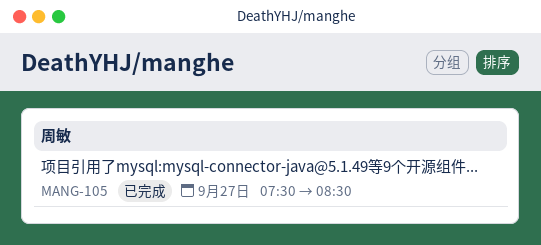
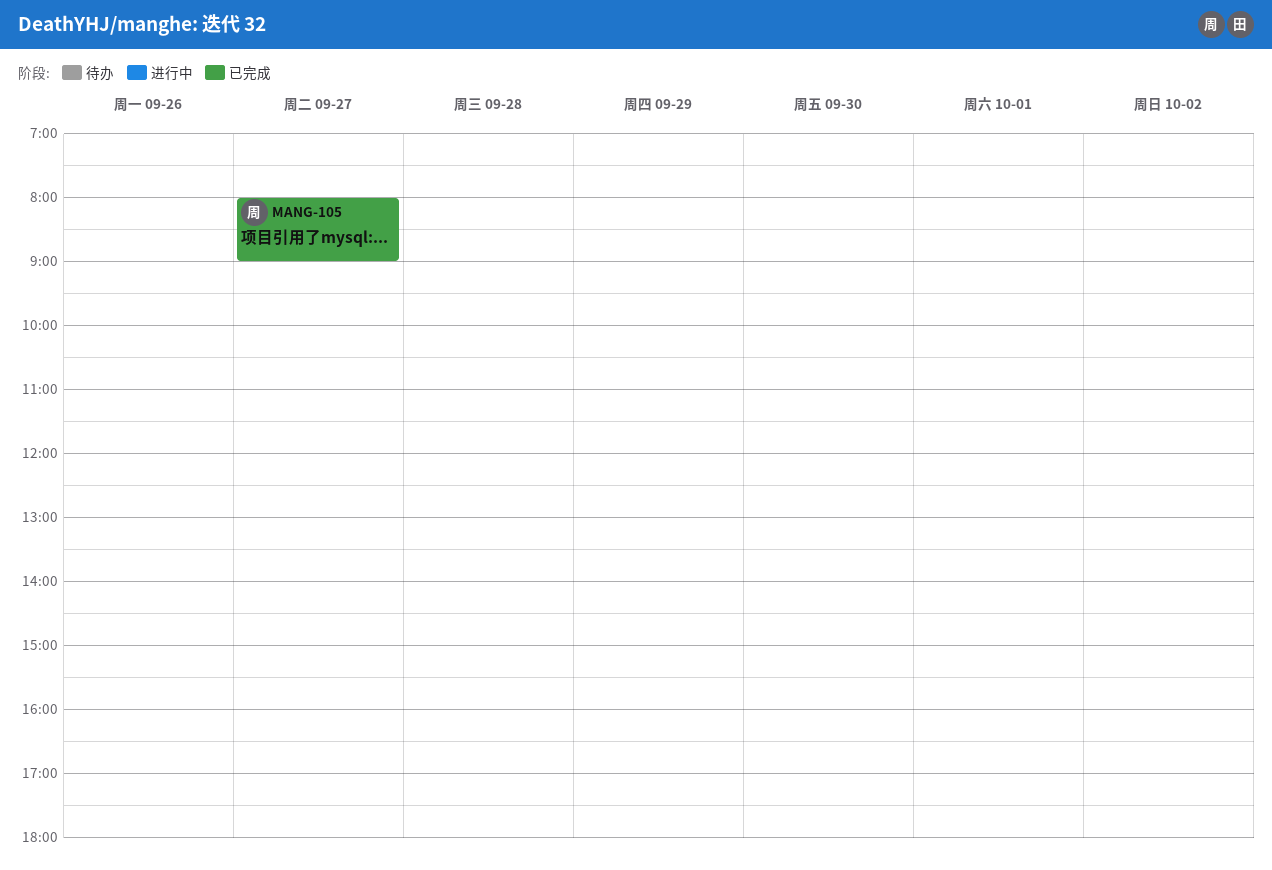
MANG-105, begins: 07:30 -> 08:00
MANG-105, ends: 08:30 -> 09:00

